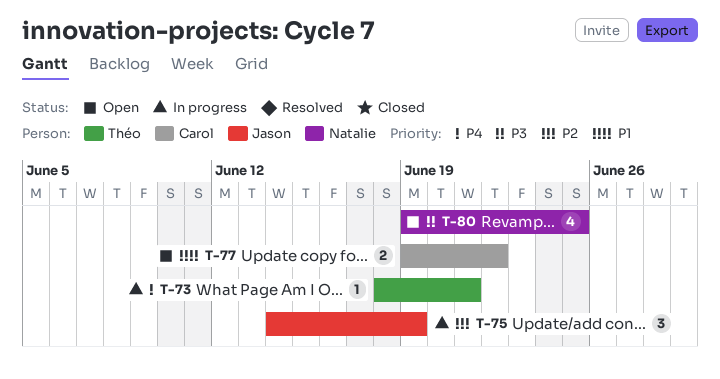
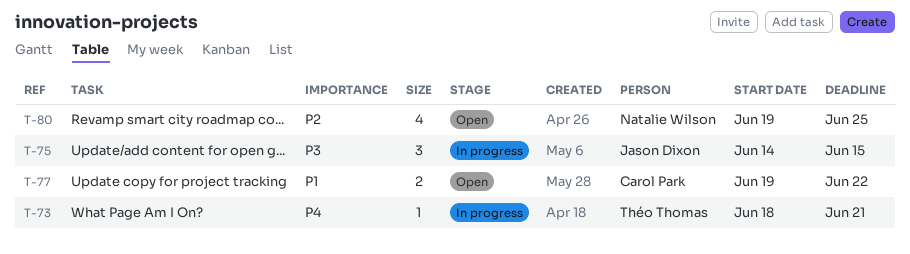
T-75, priority: P2 -> P3
T-75, due: Jun 19 -> Jun 15
T-80, priority: P3 -> P2

